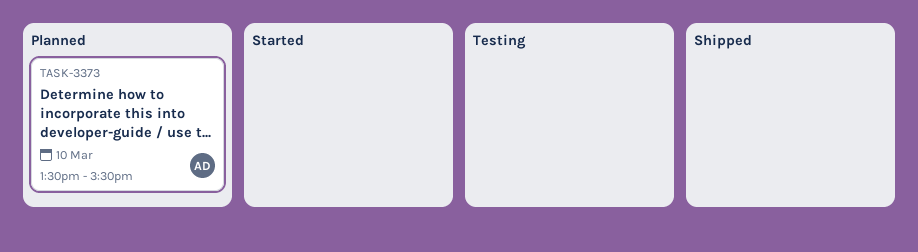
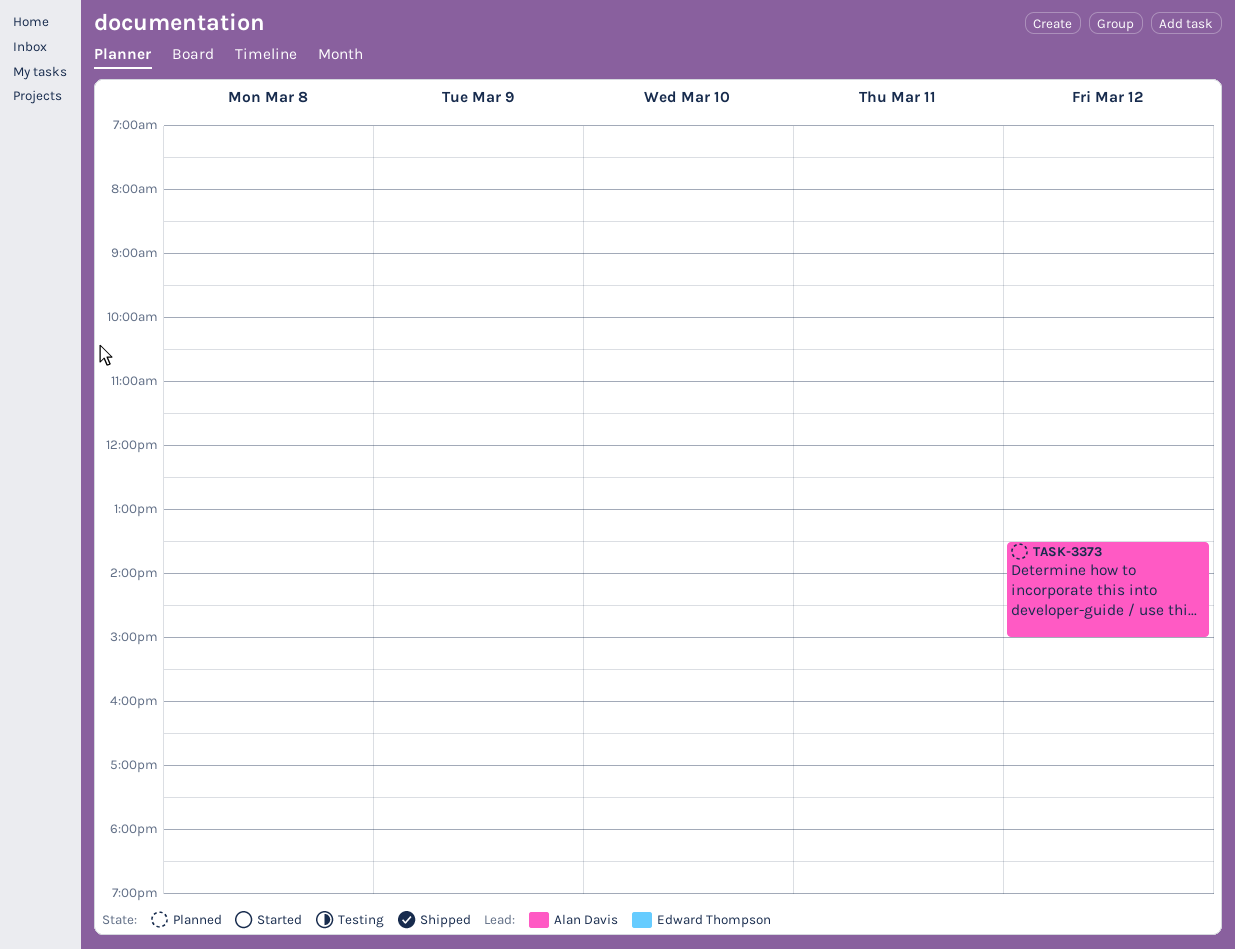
TASK-3373, day: Mar 10 -> Mar 12
TASK-3373, ends: 15:30 -> 15:00

